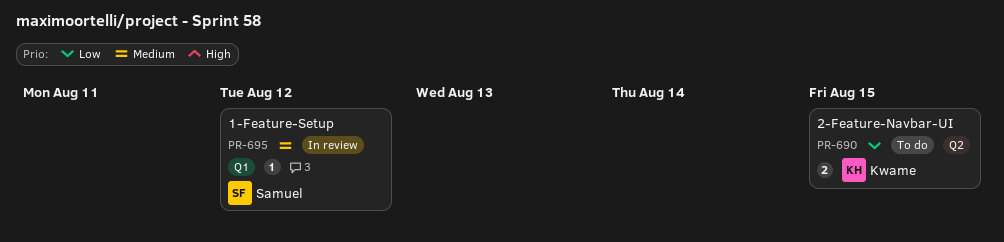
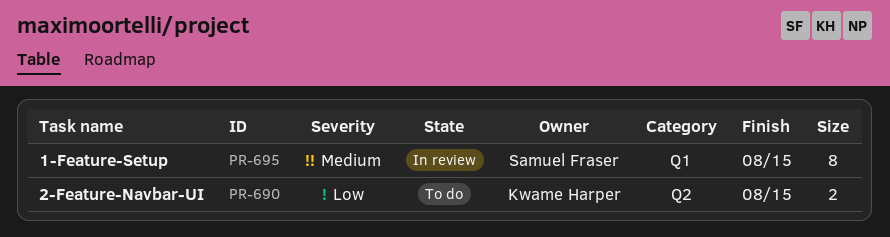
PR-695, estimate: 1 -> 8
PR-695, due: Aug 12 -> Aug 15

